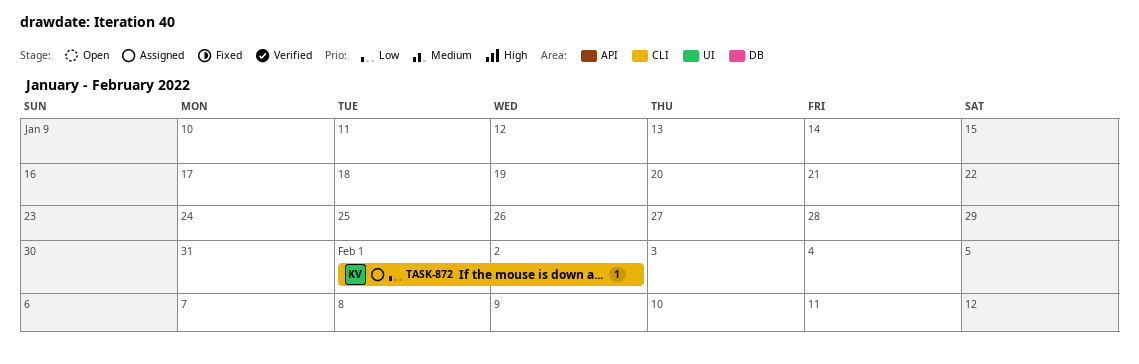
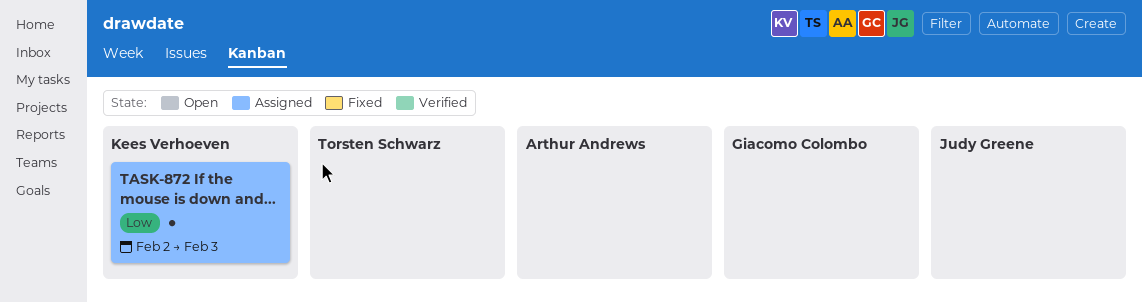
TASK-872, start: Feb 1 -> Feb 2
TASK-872, due: Feb 2 -> Feb 3

